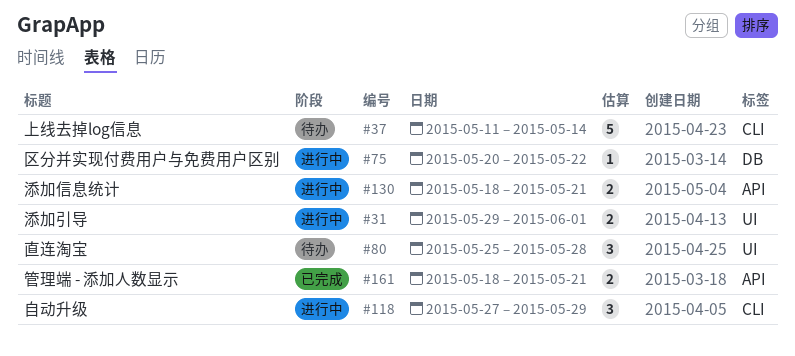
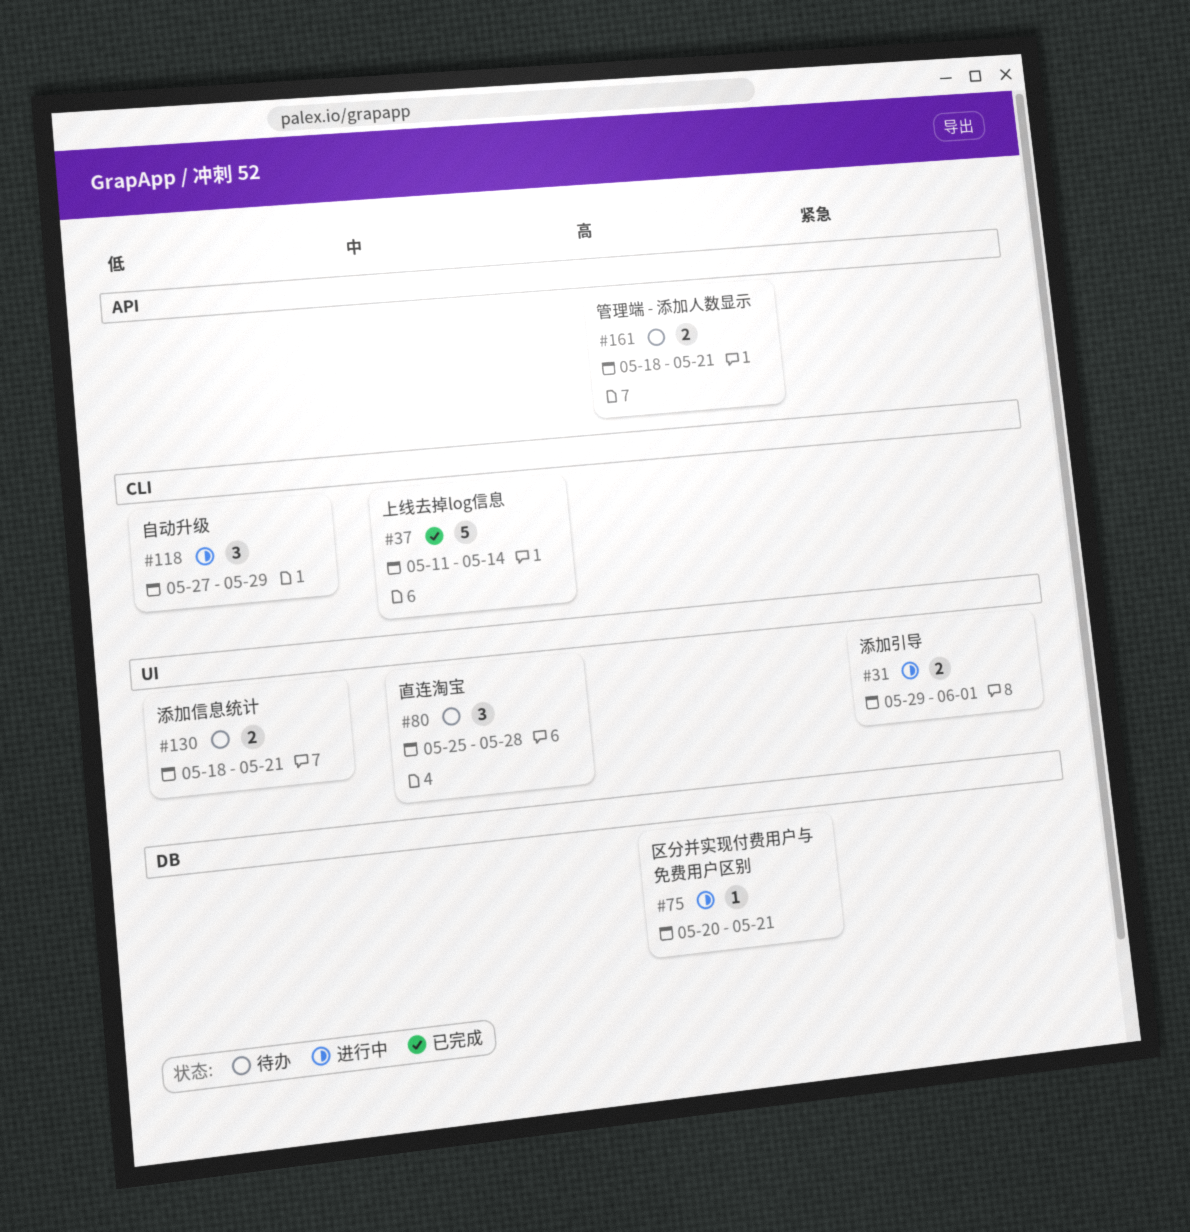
#37, status: 待办 -> 已完成
#75, due: May 22 -> May 21
#130, status: 进行中 -> 待办
#130, label: API -> UI
#161, status: 已完成 -> 待办

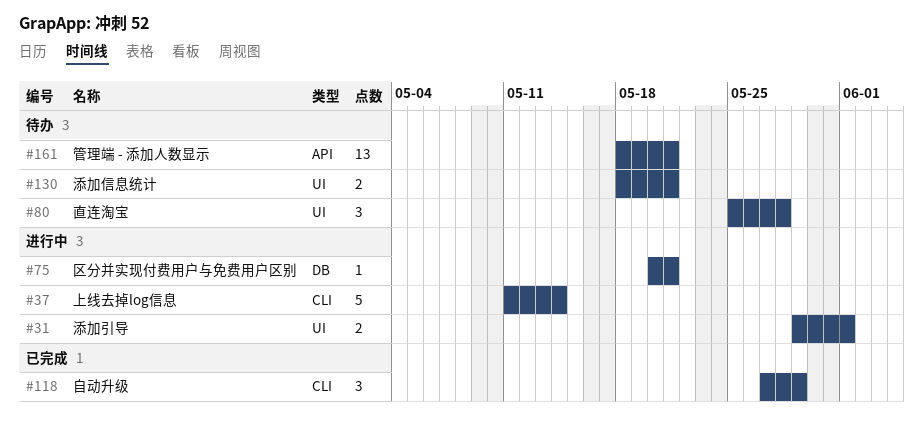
#37, status: 已完成 -> 进行中
#118, status: 进行中 -> 已完成
#161, estimate: 2 -> 13

